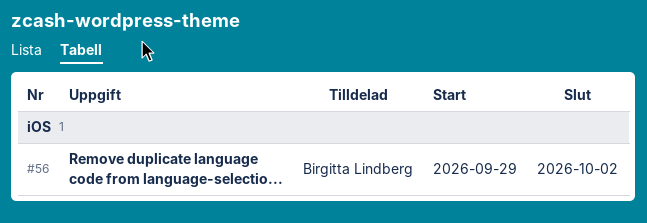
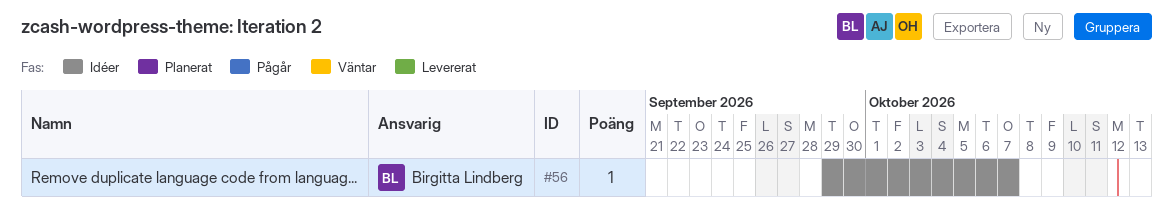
#56, due: Oct 2 -> Oct 7

